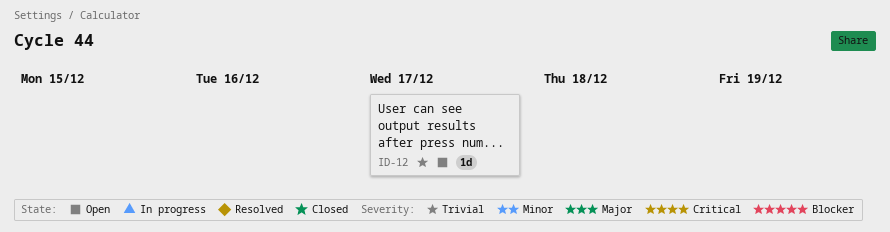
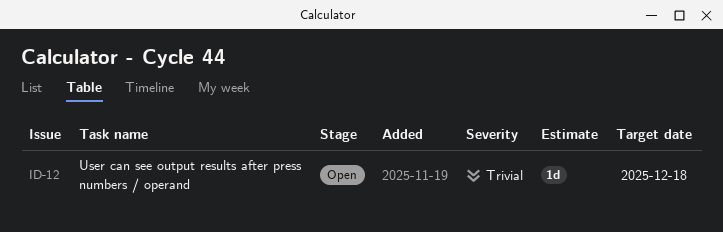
ID-12, due: Dec 17 -> Dec 18

